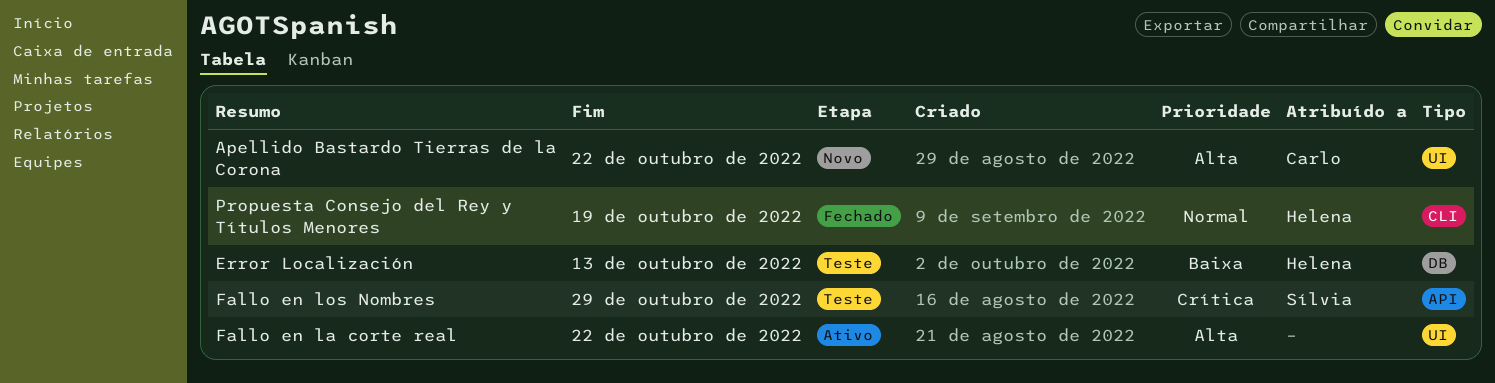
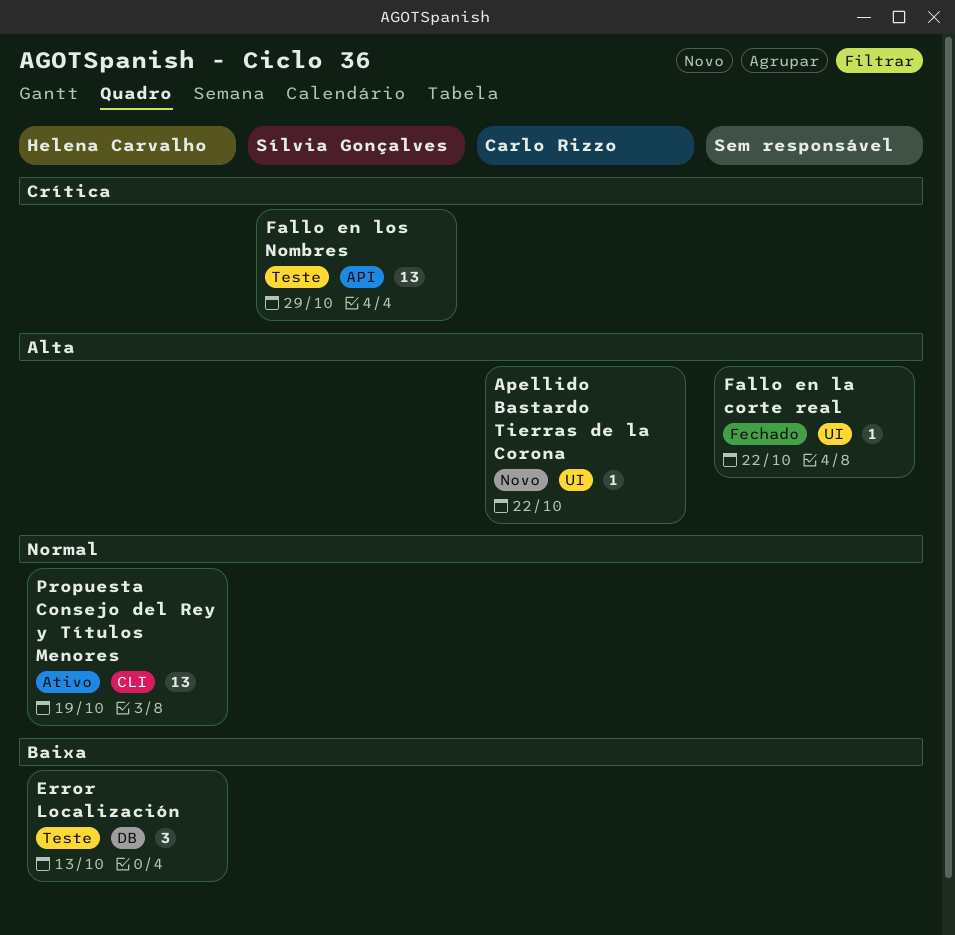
Fallo en la corte real, status: Ativo -> Fechado
Propuesta Consejo del Rey y Títulos Menores, status: Fechado -> Ativo

